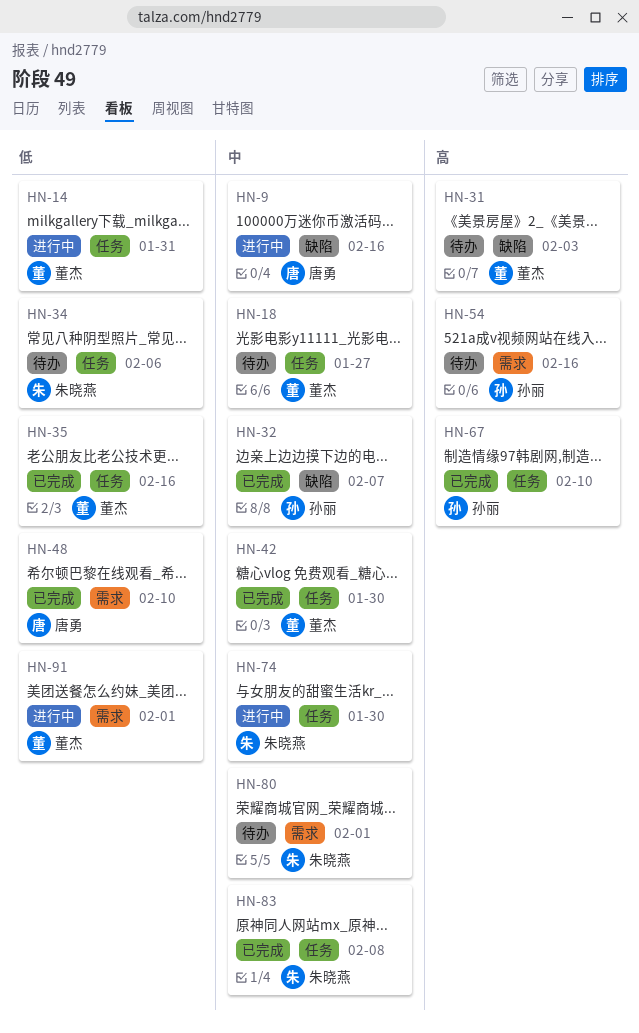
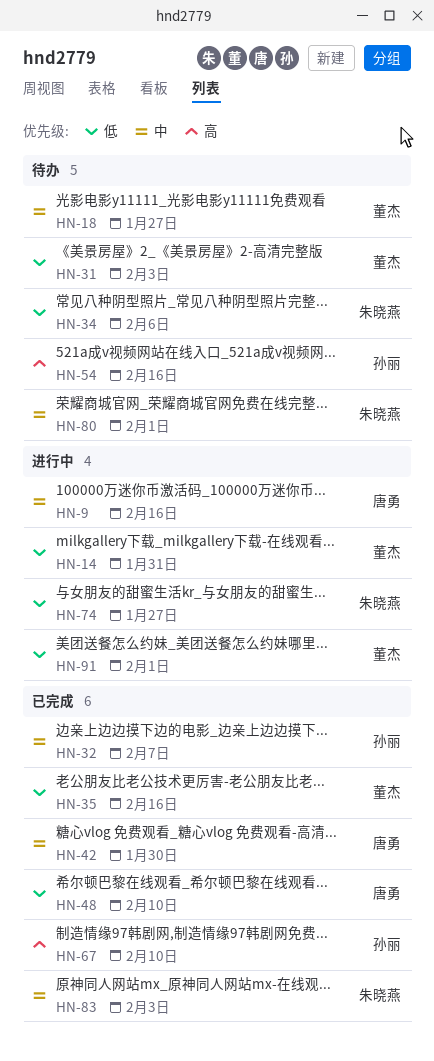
HN-31, priority: 高 -> 低
HN-42, owner: 董杰 -> 唐勇
HN-74, priority: 中 -> 低
HN-74, due: Jan 30 -> Jan 27
HN-83, due: Feb 8 -> Feb 3

